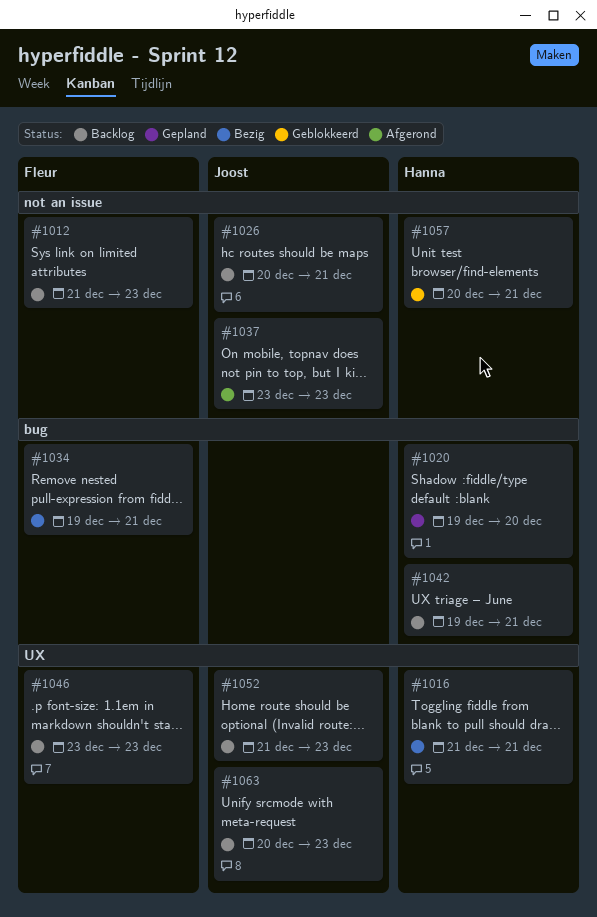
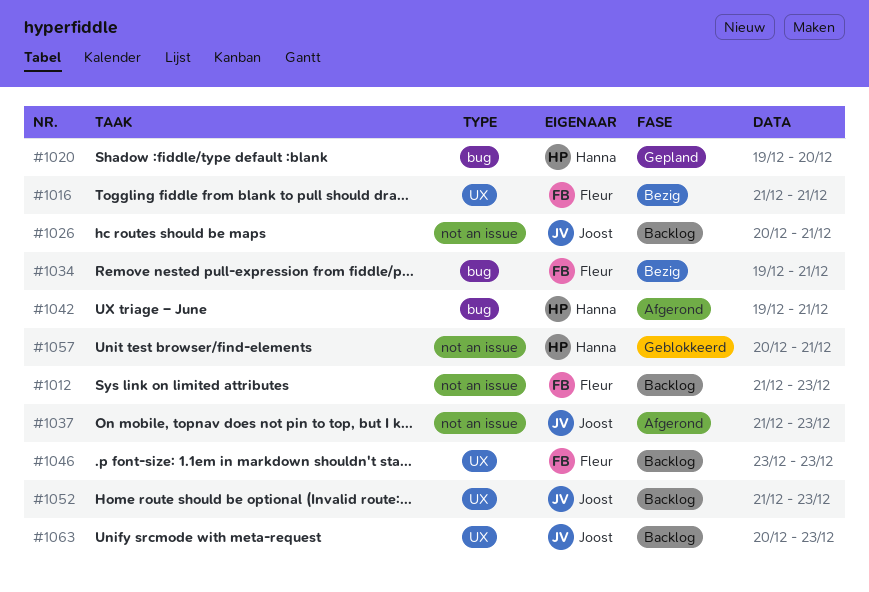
#1016, owner: Hanna -> Fleur
#1037, start: Dec 23 -> Dec 21
#1042, status: Backlog -> Afgerond

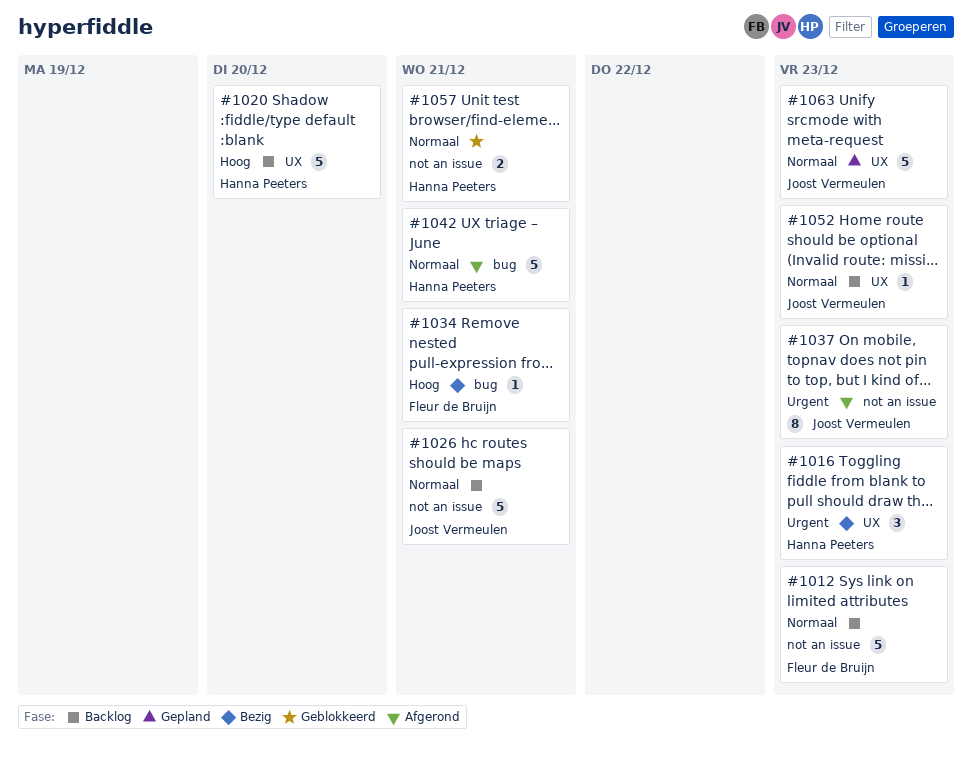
#1016, owner: Fleur de Bruijn -> Hanna Peeters
#1016, due: Dec 21 -> Dec 23
#1020, status: Gepland -> Backlog
#1020, label: bug -> UX
#1046: present -> none
#1063, status: Backlog -> Gepland

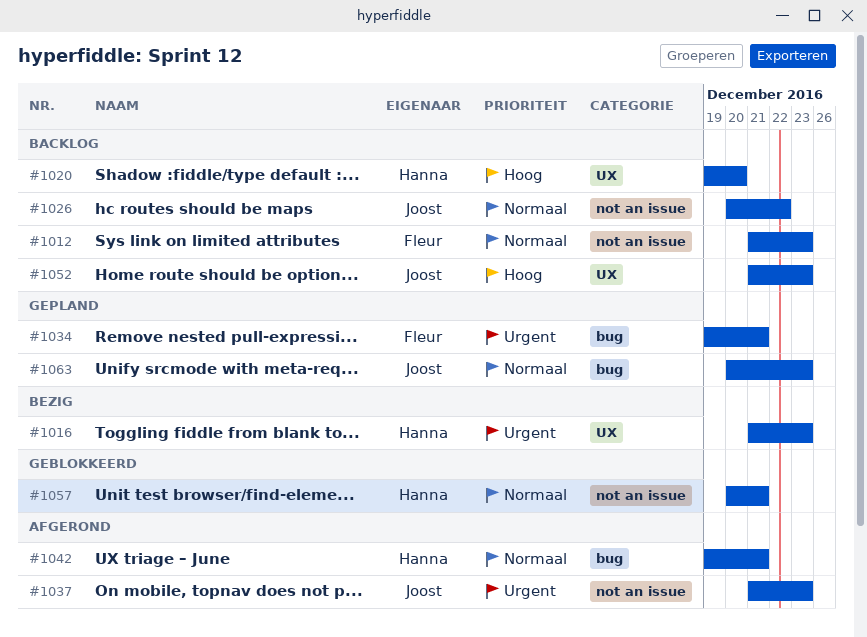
#1026, due: Dec 21 -> Dec 22
#1034, status: Bezig -> Gepland
#1034, priority: Hoog -> Urgent
#1052, priority: Normaal -> Hoog
#1063, label: UX -> bug

